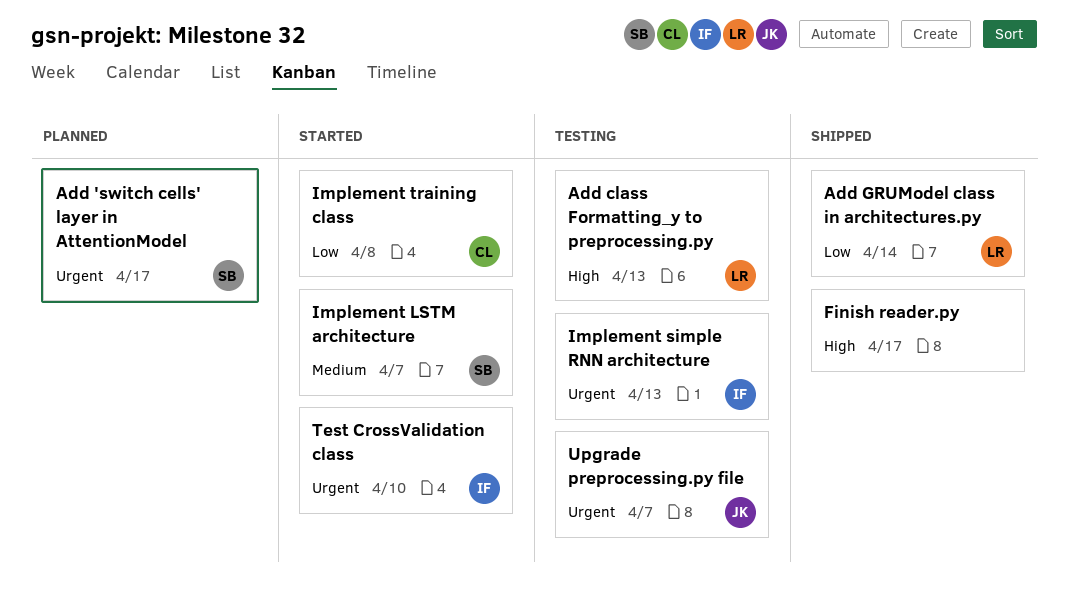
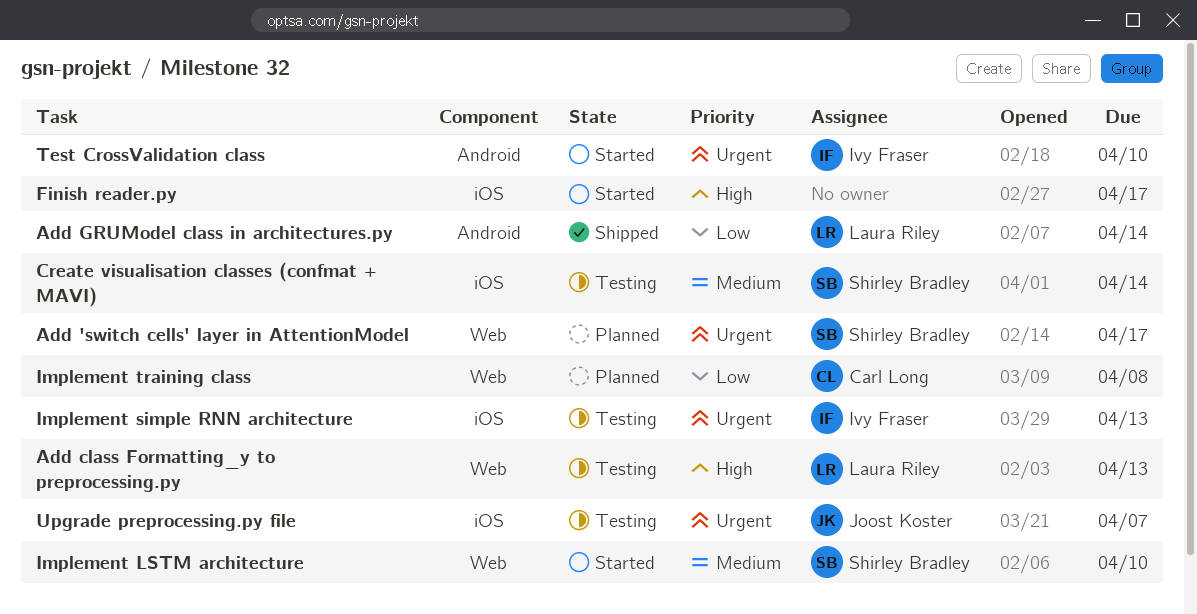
Create visualisation classes (confmat + MAVI): none -> present
Finish reader.py, status: Shipped -> Started
Implement LSTM architecture, due: Apr 7 -> Apr 10
Implement training class, status: Started -> Planned

